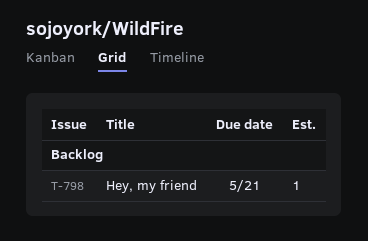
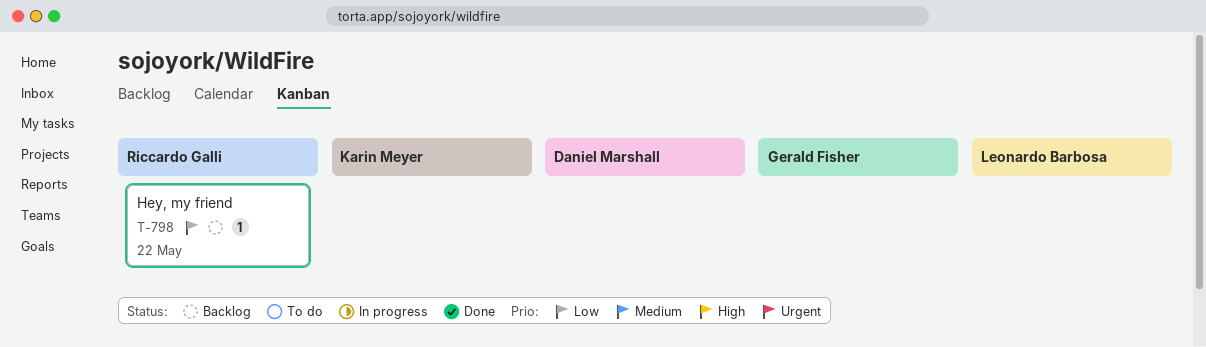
T-798, due: May 21 -> May 22

